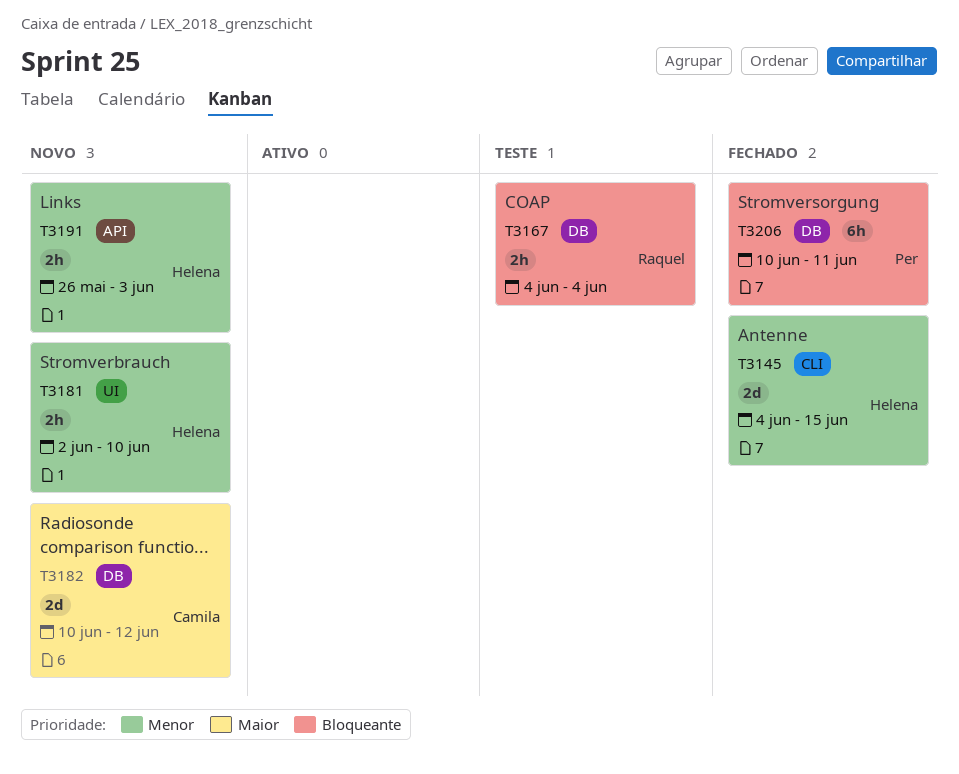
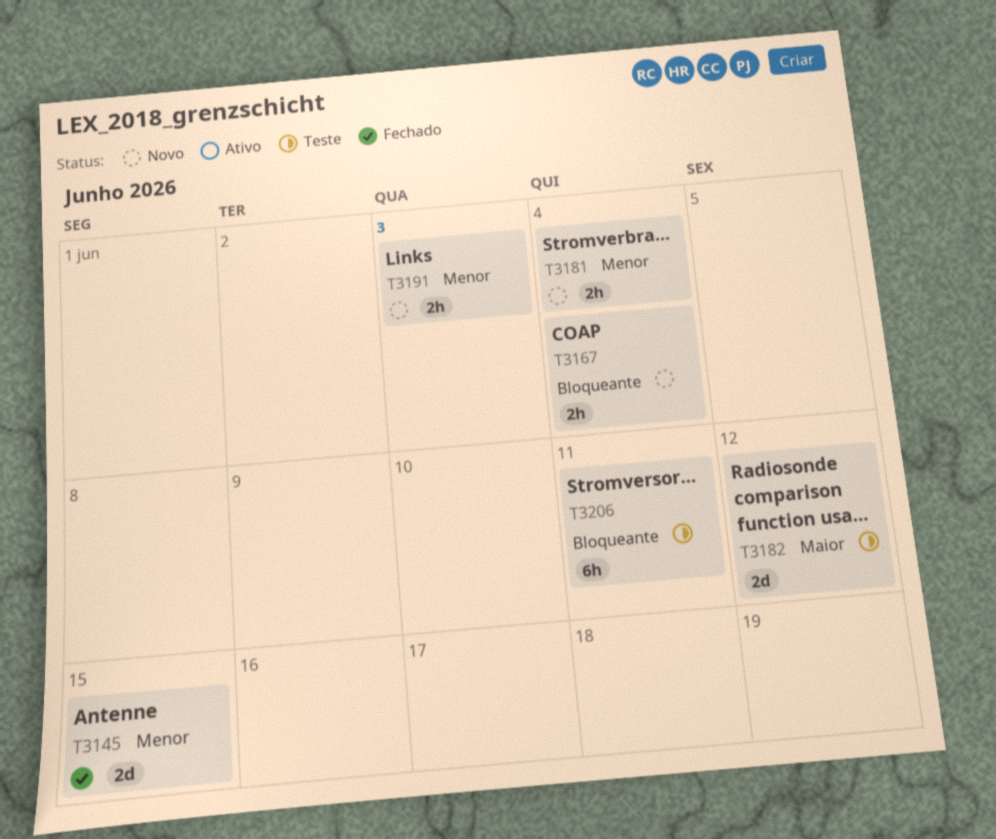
T3167, status: Teste -> Novo
T3181, due: Jun 10 -> Jun 4
T3182, status: Novo -> Teste
T3206, status: Fechado -> Teste

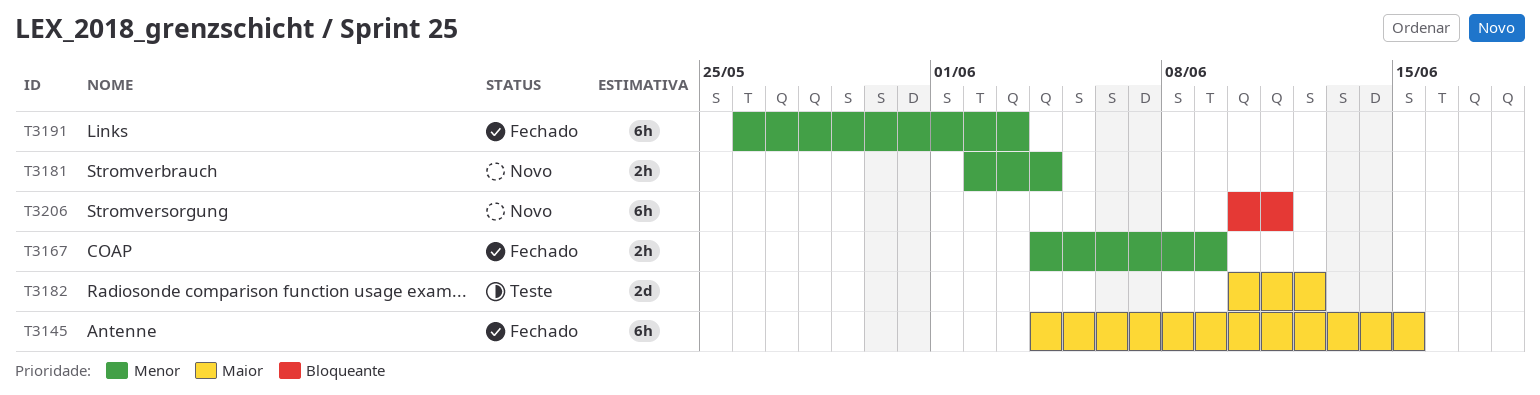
T3145, priority: Menor -> Maior
T3145, estimate: 2d -> 6h
T3167, status: Novo -> Fechado
T3167, priority: Bloqueante -> Menor
T3167, due: Jun 4 -> Jun 9
T3191, status: Novo -> Fechado
T3191, estimate: 2h -> 6h
T3206, status: Teste -> Novo

